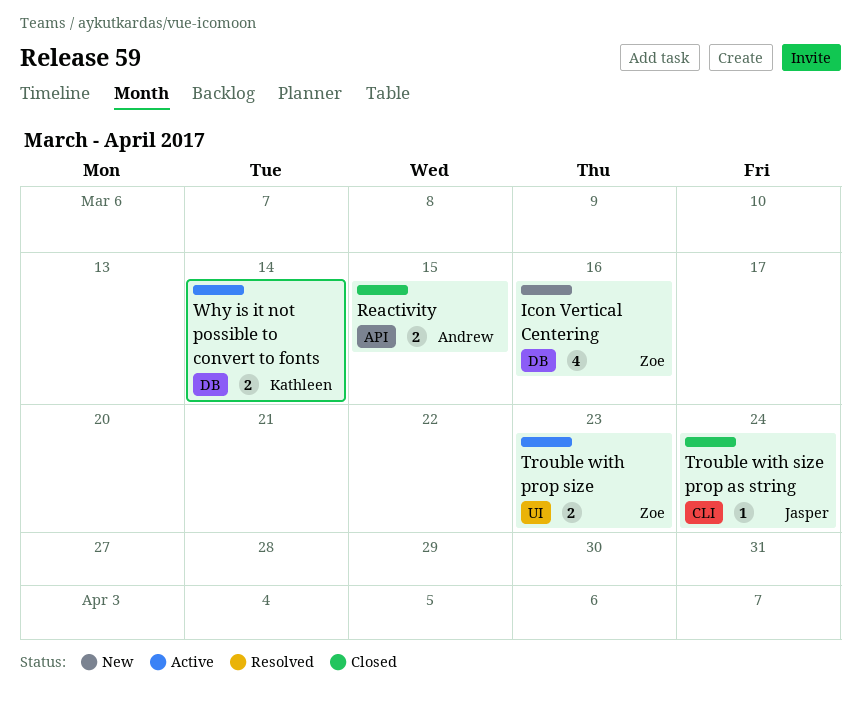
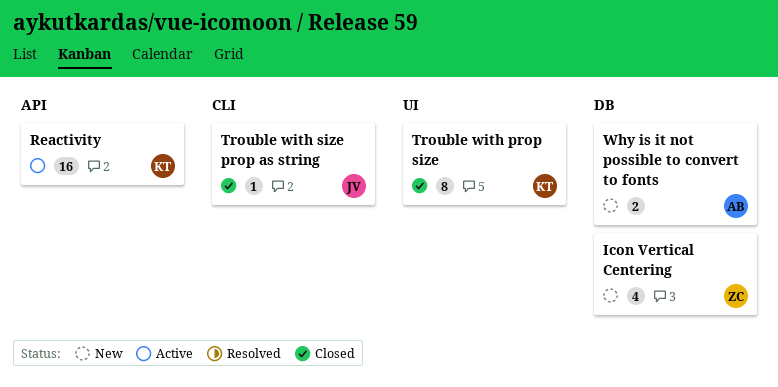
Reactivity, status: Closed -> Active
Reactivity, owner: Andrew -> Kathleen
Reactivity, estimate: 2 -> 16
Trouble with prop size, status: Active -> Closed
Trouble with prop size, owner: Zoe -> Kathleen
Trouble with prop size, estimate: 2 -> 8
Why is it not possible to convert to fonts, status: Active -> New
Why is it not possible to convert to fonts, owner: Kathleen -> Andrew

